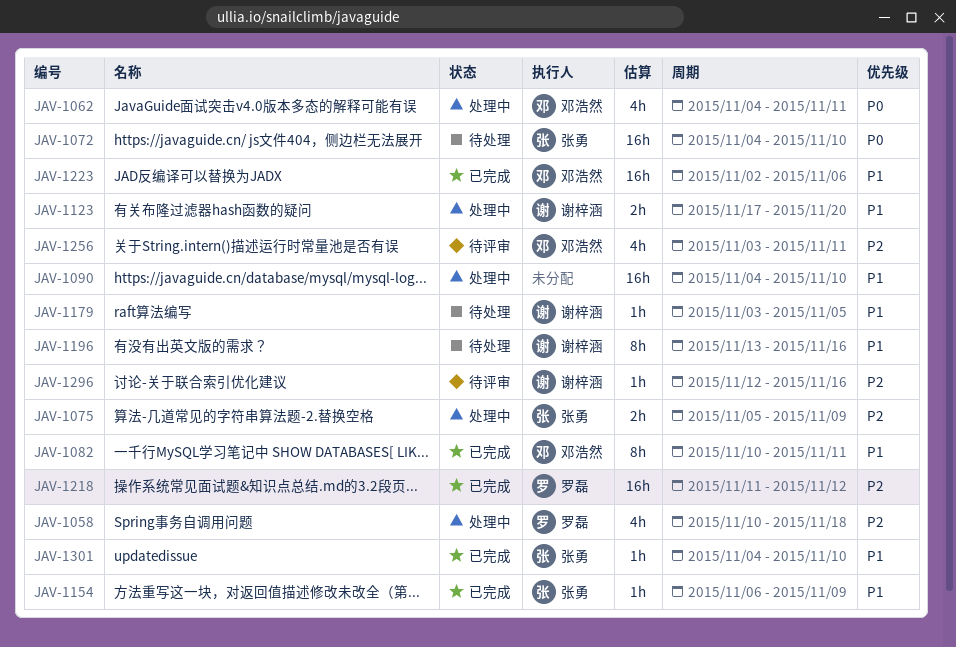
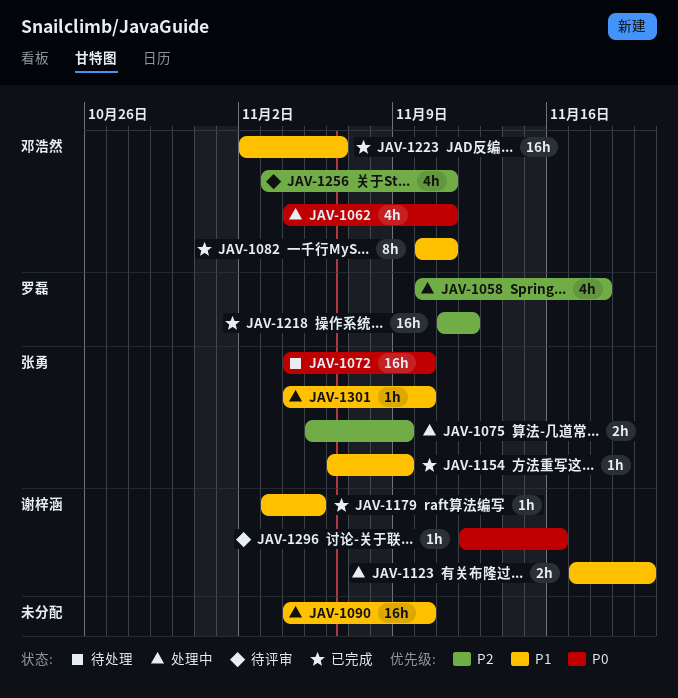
JAV-1179, status: 待处理 -> 已完成
JAV-1196: present -> none
JAV-1296, priority: P2 -> P0
JAV-1301, status: 已完成 -> 处理中

